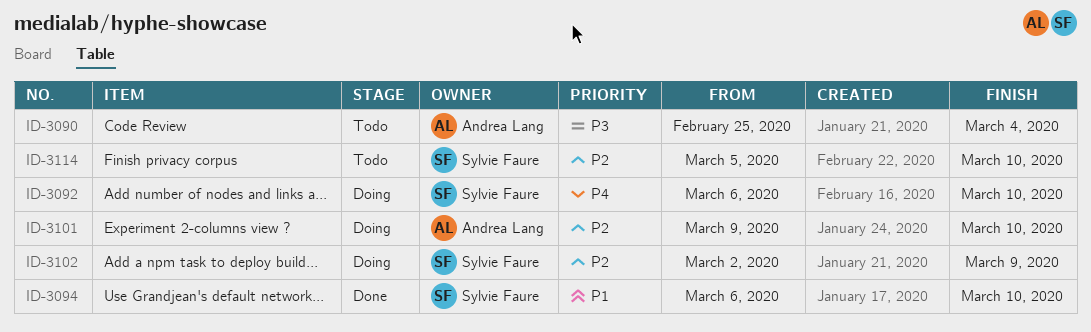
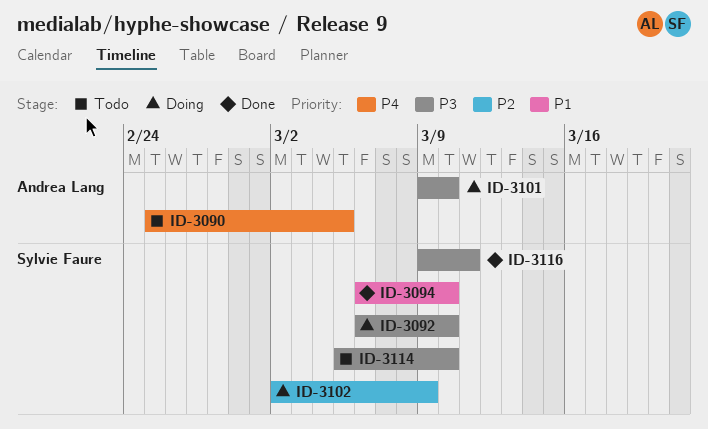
ID-3090, priority: P3 -> P4
ID-3090, due: Mar 4 -> Mar 5
ID-3092, priority: P4 -> P3
ID-3101, priority: P2 -> P3
ID-3114, priority: P2 -> P3
ID-3116: none -> present

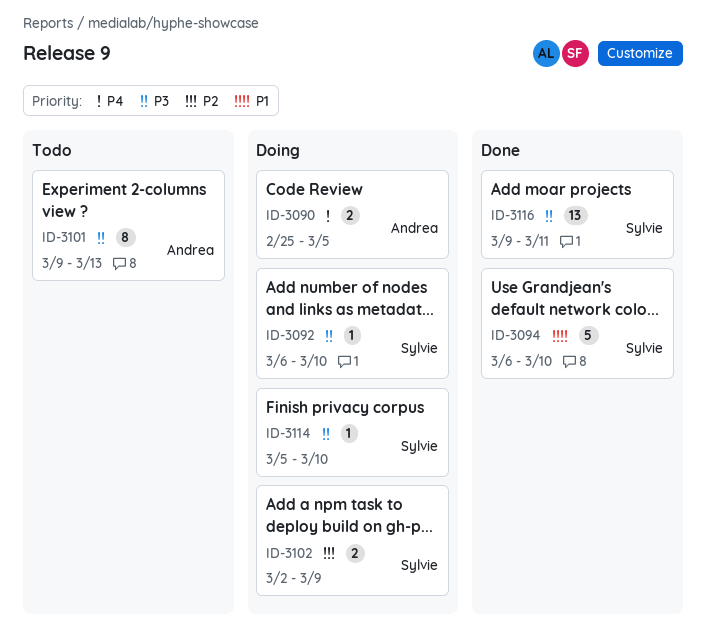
ID-3090, status: Todo -> Doing
ID-3101, status: Doing -> Todo
ID-3101, due: Mar 10 -> Mar 13
ID-3114, status: Todo -> Doing

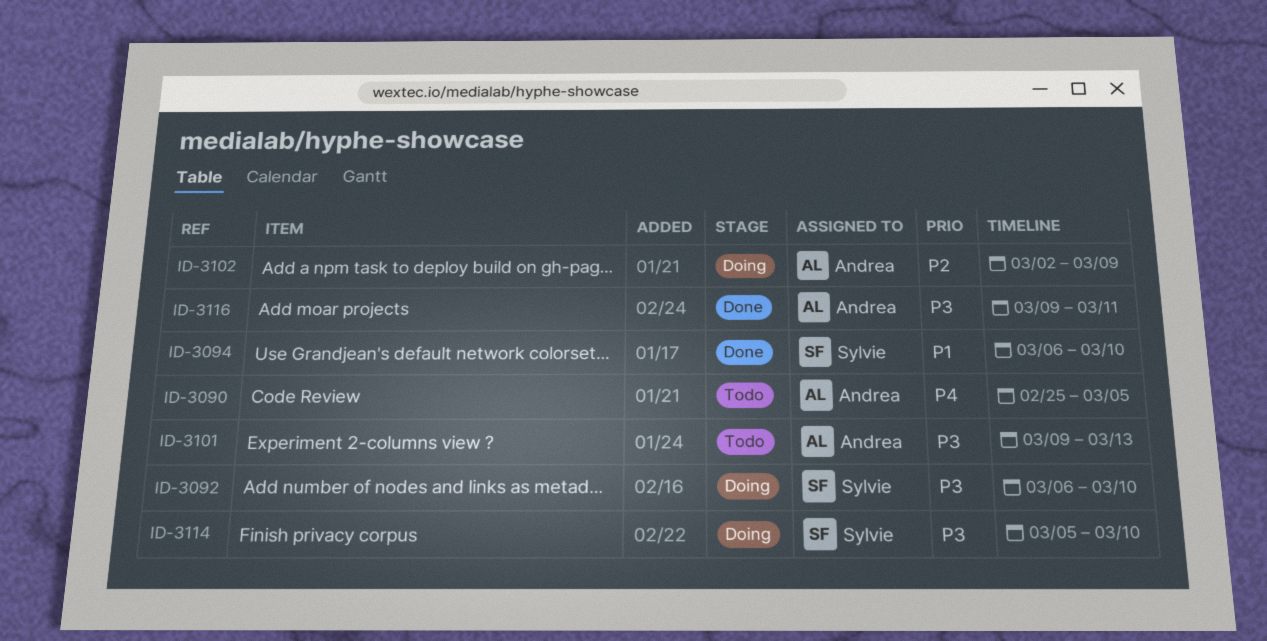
ID-3090, status: Doing -> Todo
ID-3102, owner: Sylvie -> Andrea
ID-3116, owner: Sylvie -> Andrea

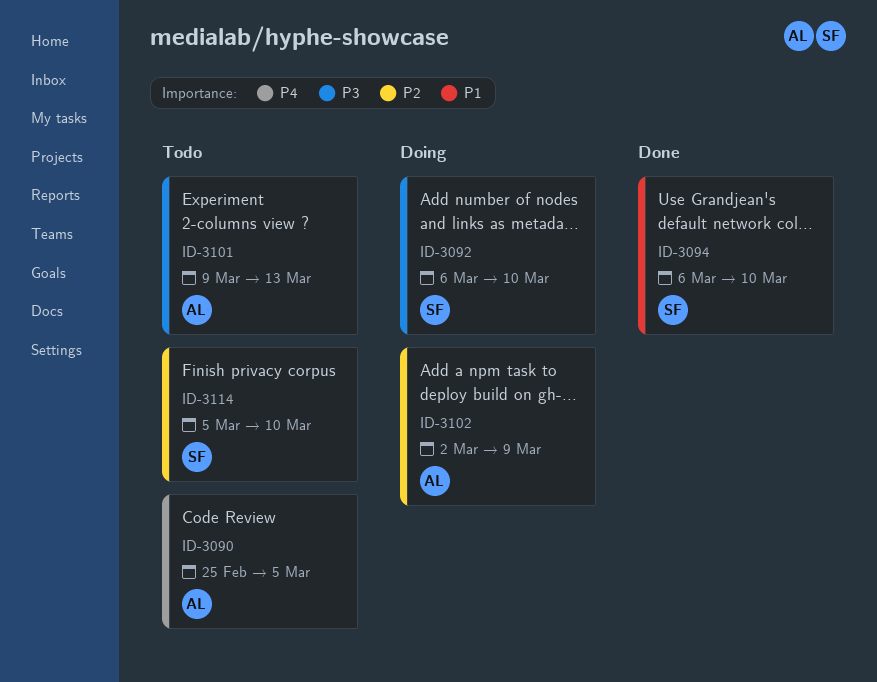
ID-3114, status: Doing -> Todo
ID-3114, priority: P3 -> P2
ID-3116: present -> none

